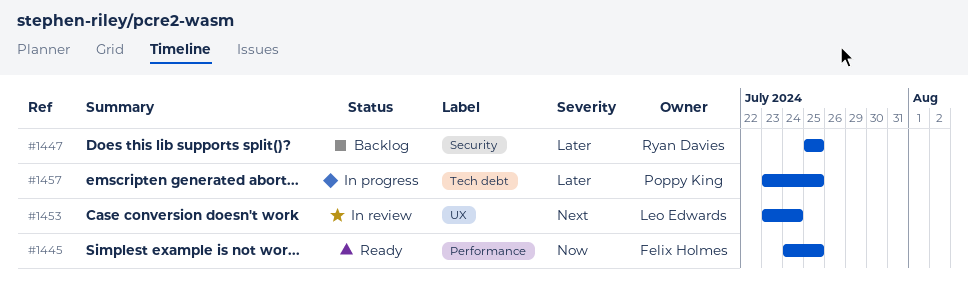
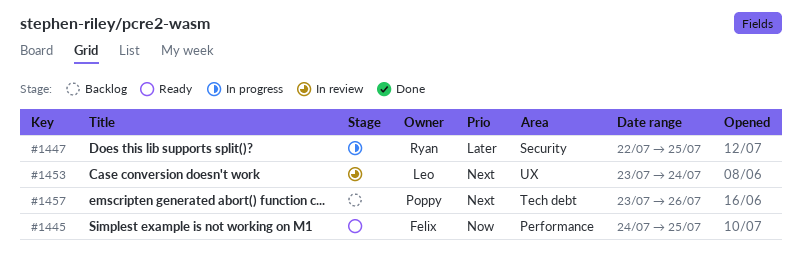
#1447, status: Backlog -> In progress
#1447, start: Jul 25 -> Jul 22
#1457, status: In progress -> Backlog
#1457, priority: Later -> Next
#1457, due: Jul 25 -> Jul 26

